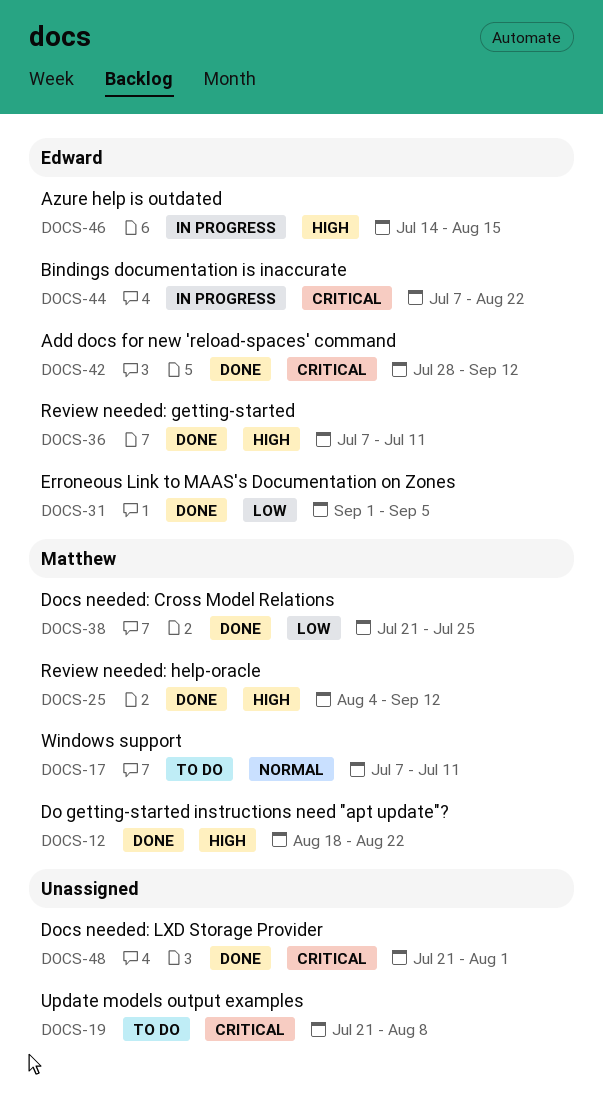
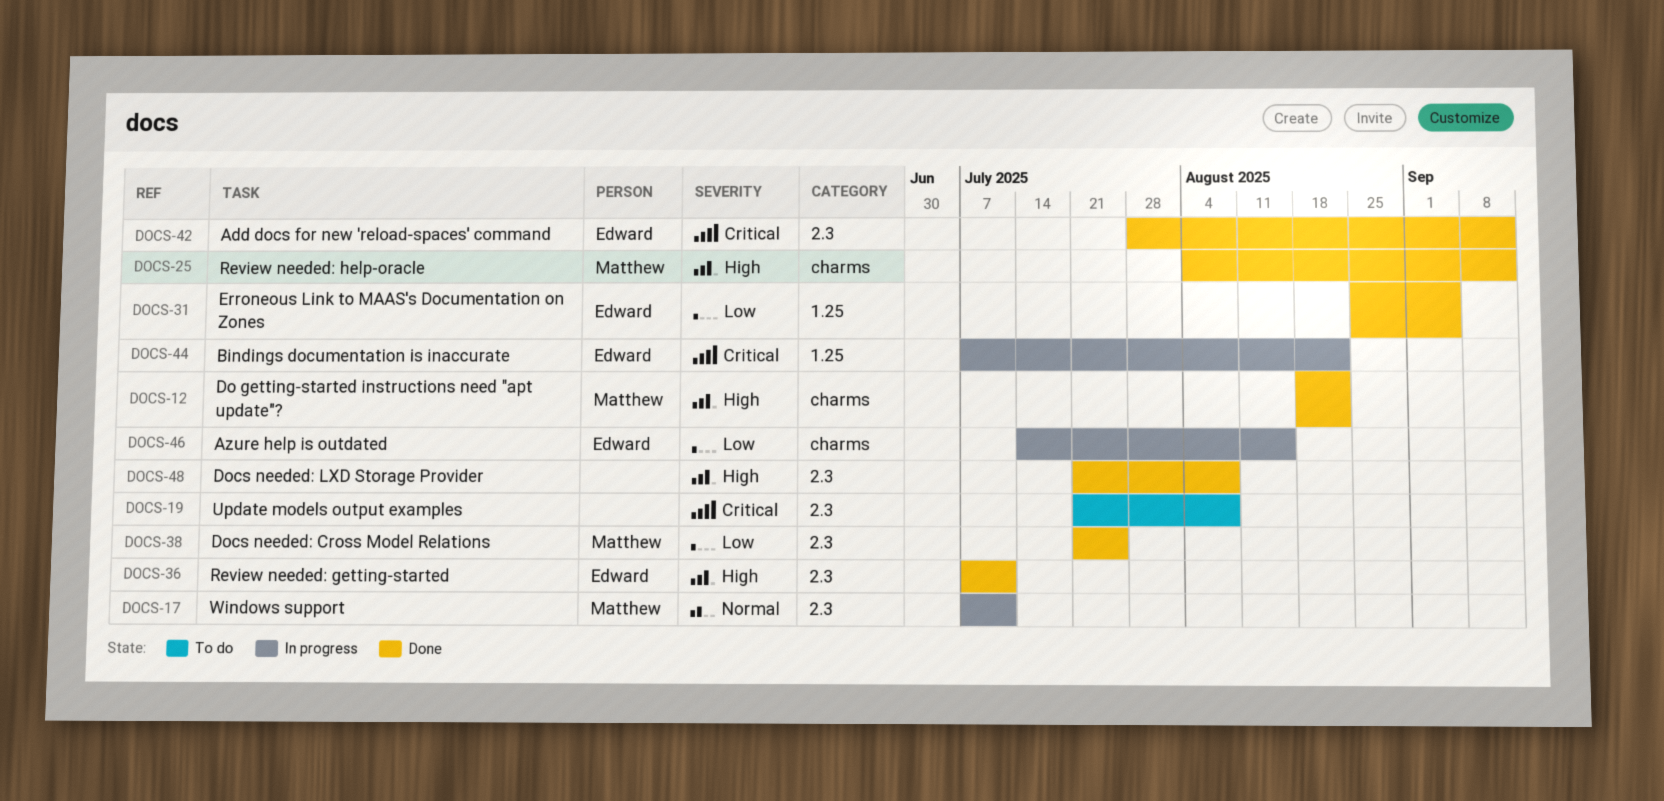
DOCS-17, status: To do -> In progress
DOCS-31, start: Sep 1 -> Aug 25
DOCS-46, priority: High -> Low
DOCS-48, priority: Critical -> High
DOCS-48, due: Aug 1 -> Aug 8

